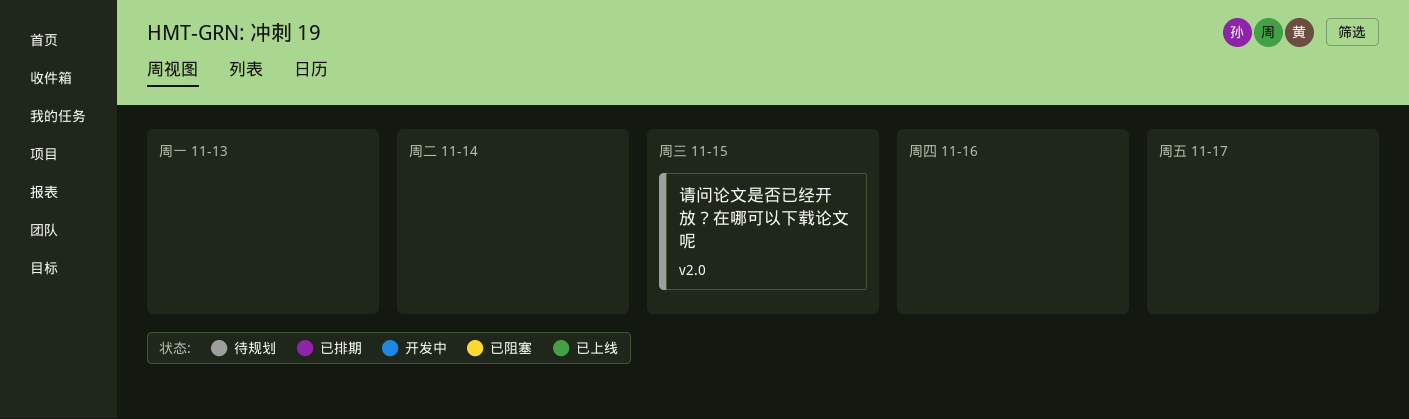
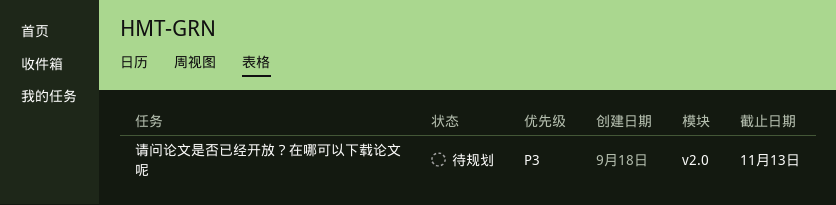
请问论文是否已经开放？在哪可以下载论文呢, due: Nov 15 -> Nov 13

